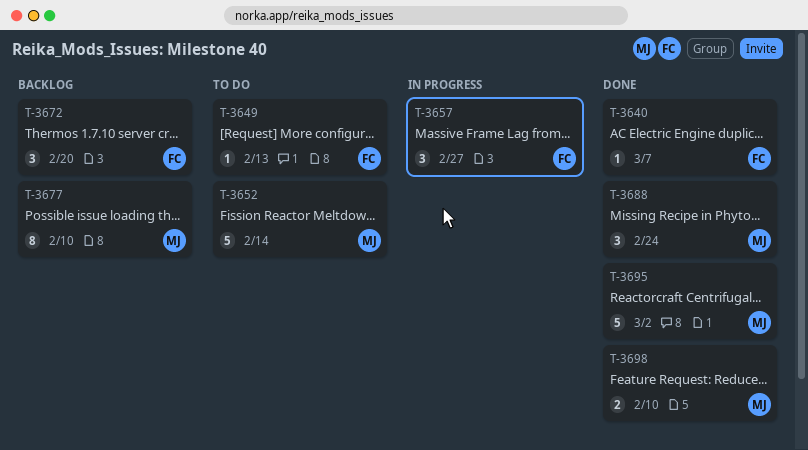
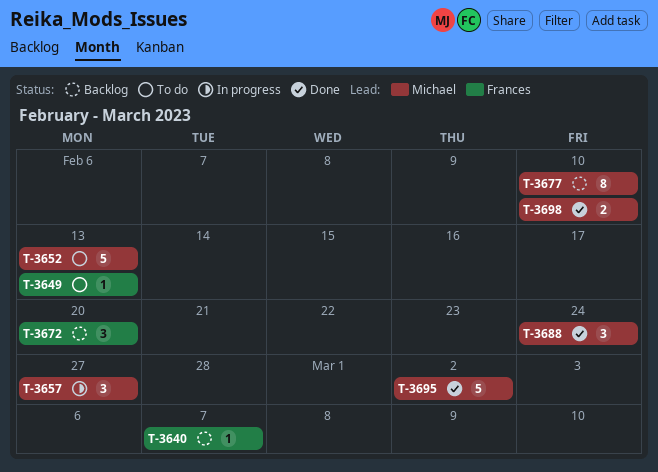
T-3640, status: Done -> Backlog
T-3652, due: Feb 14 -> Feb 13
T-3657, owner: Frances -> Michael

